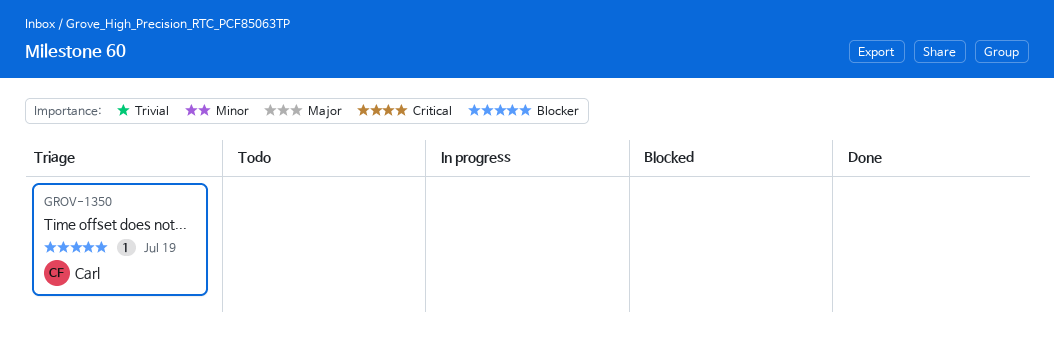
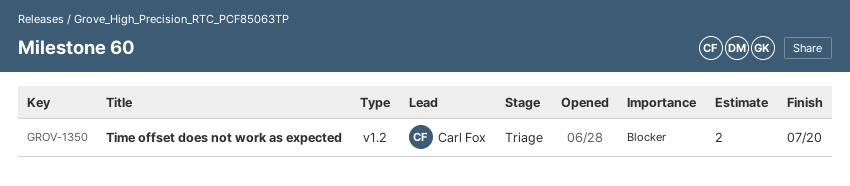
GROV-1350, estimate: 1 -> 2
GROV-1350, due: Jul 19 -> Jul 20

